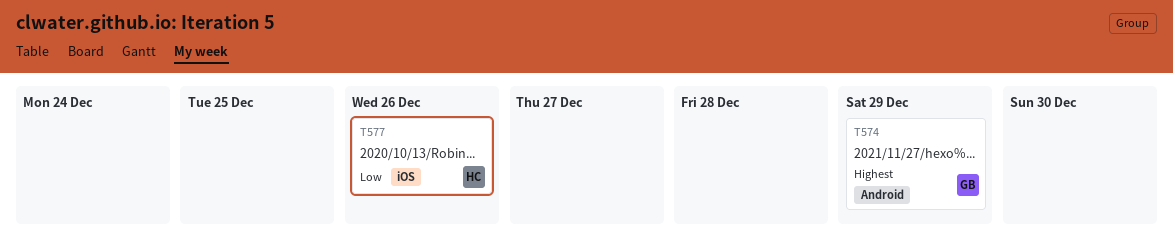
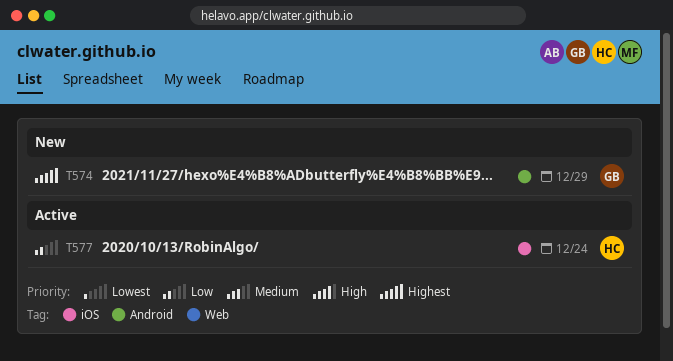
T577, due: Dec 26 -> Dec 24

